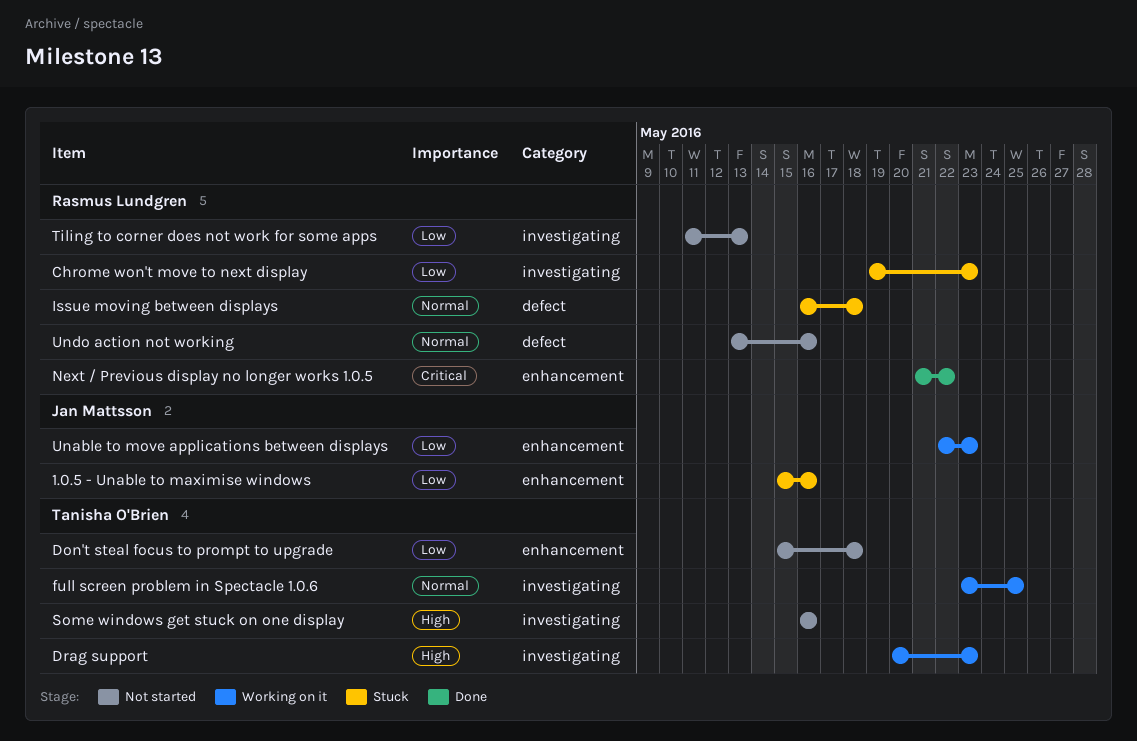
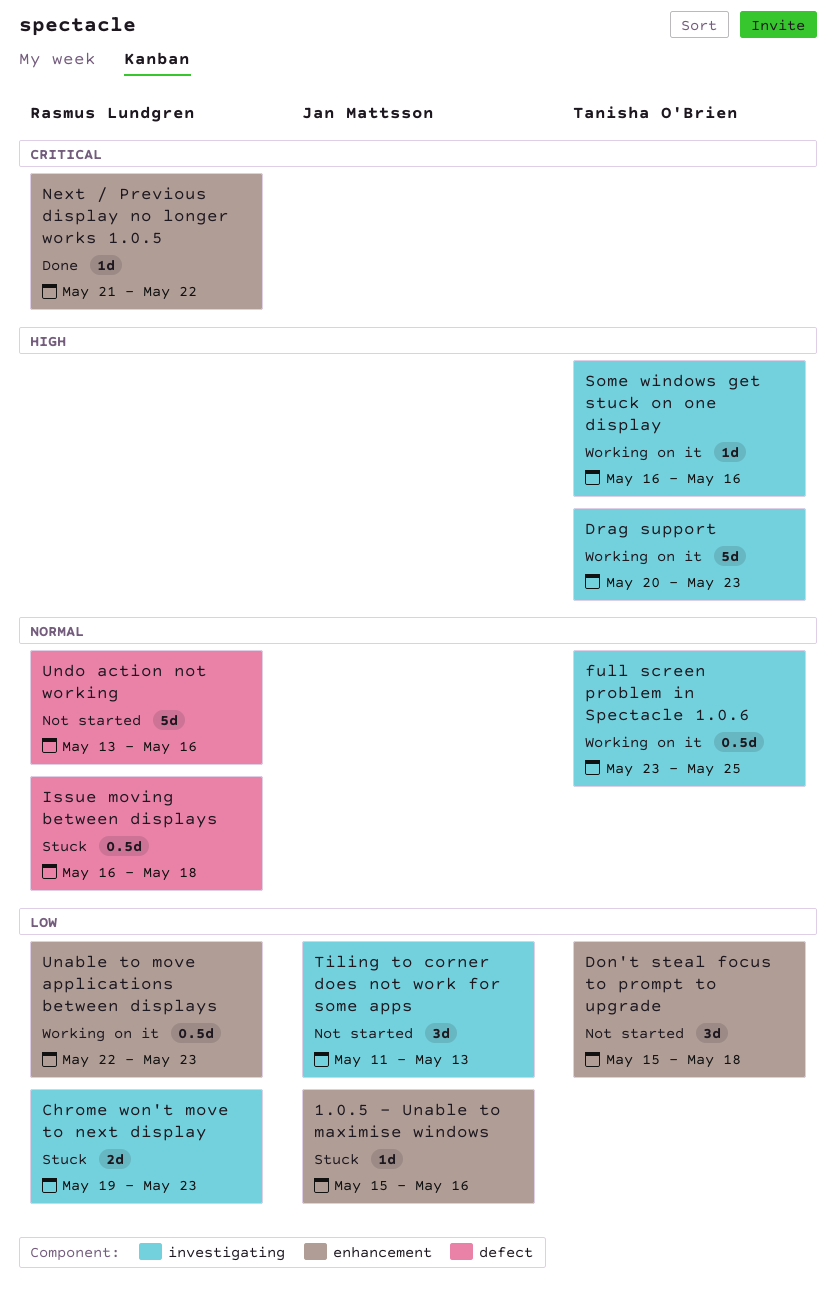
Some windows get stuck on one display, status: Not started -> Working on it
Tiling to corner does not work for some apps, owner: Rasmus Lundgren -> Jan Mattsson
Unable to move applications between displays, owner: Jan Mattsson -> Rasmus Lundgren

